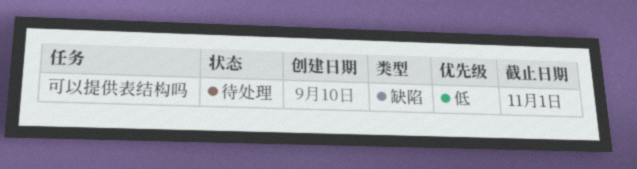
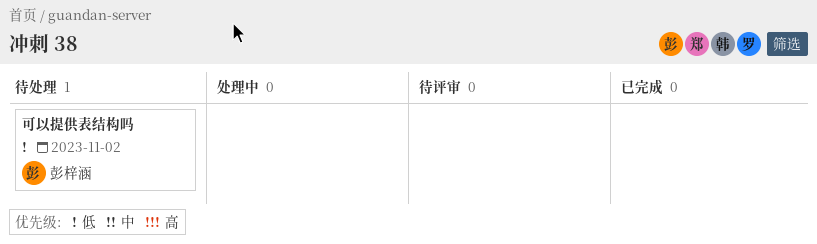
可以提供表结构吗, due: Nov 1 -> Nov 2

